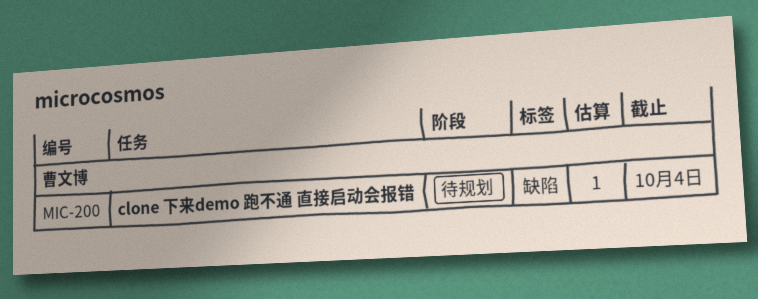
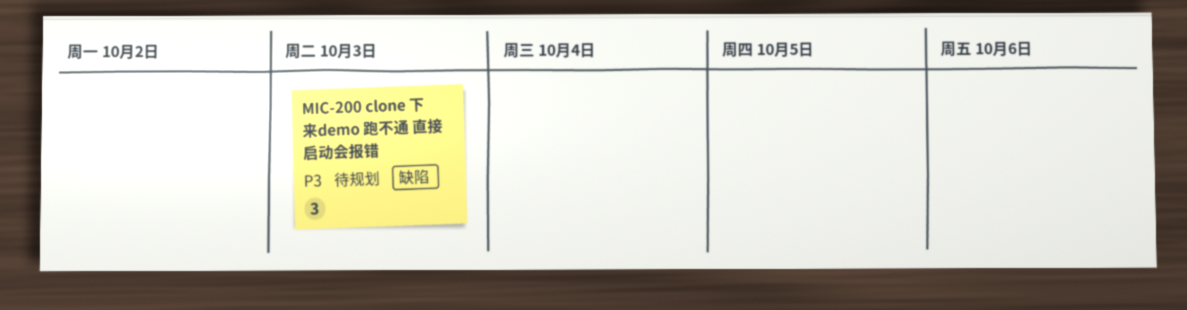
MIC-200, estimate: 1 -> 3
MIC-200, due: Oct 4 -> Oct 3

